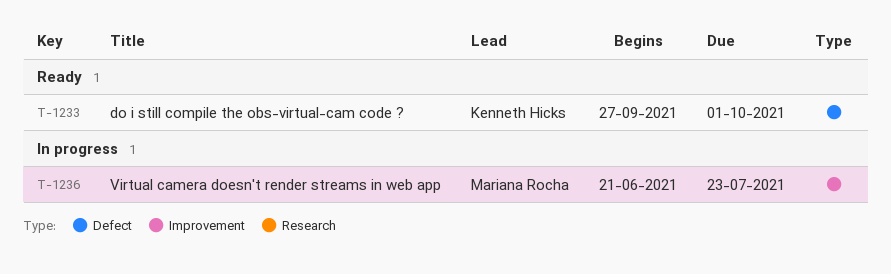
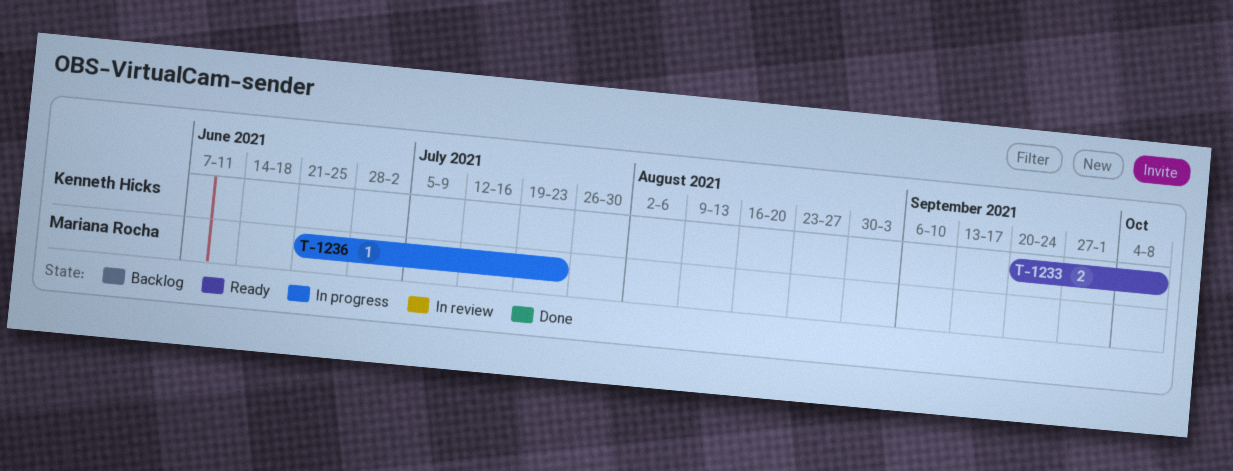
T-1233, start: Sep 27 -> Sep 20
T-1233, due: Oct 1 -> Oct 8

